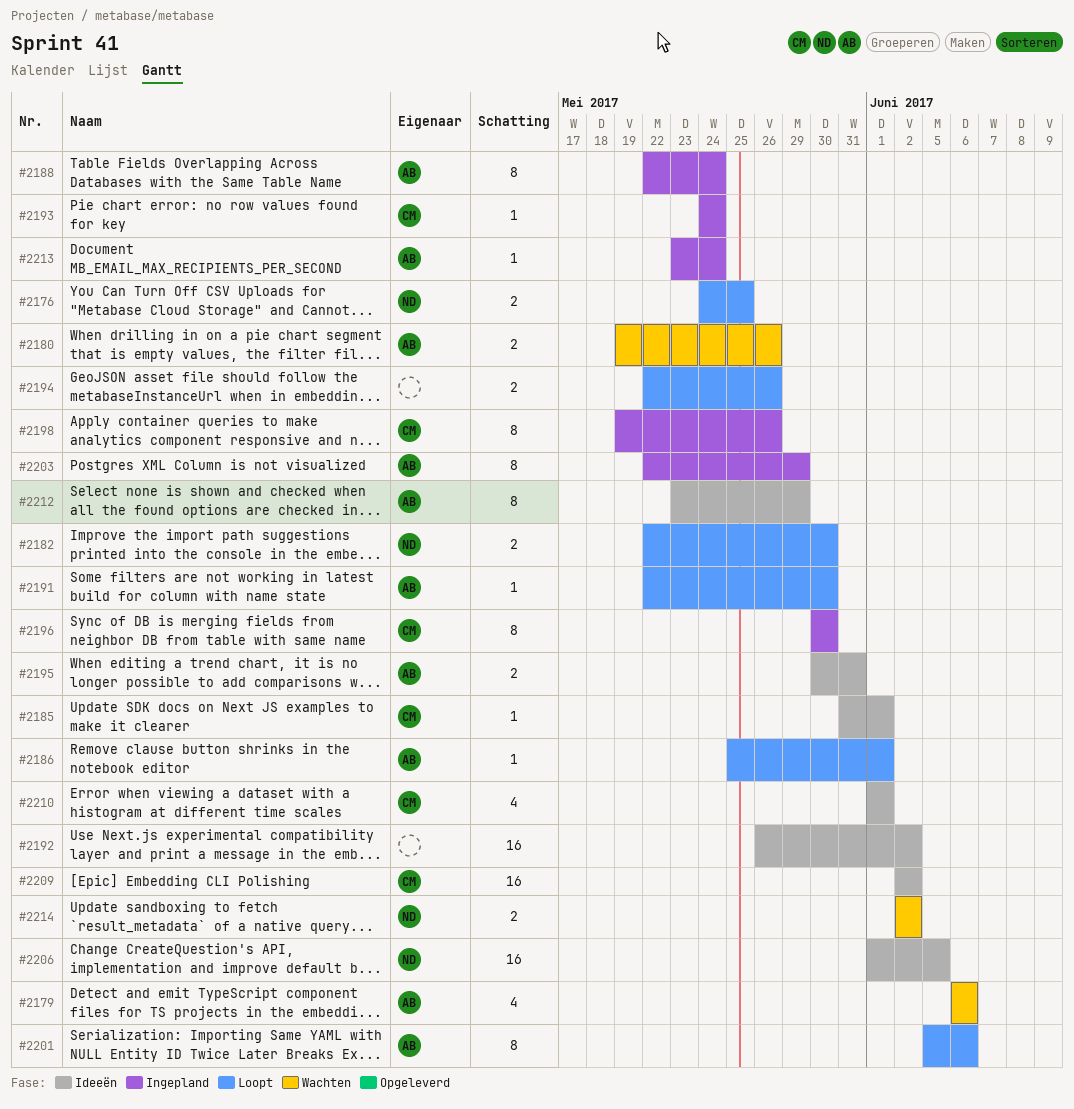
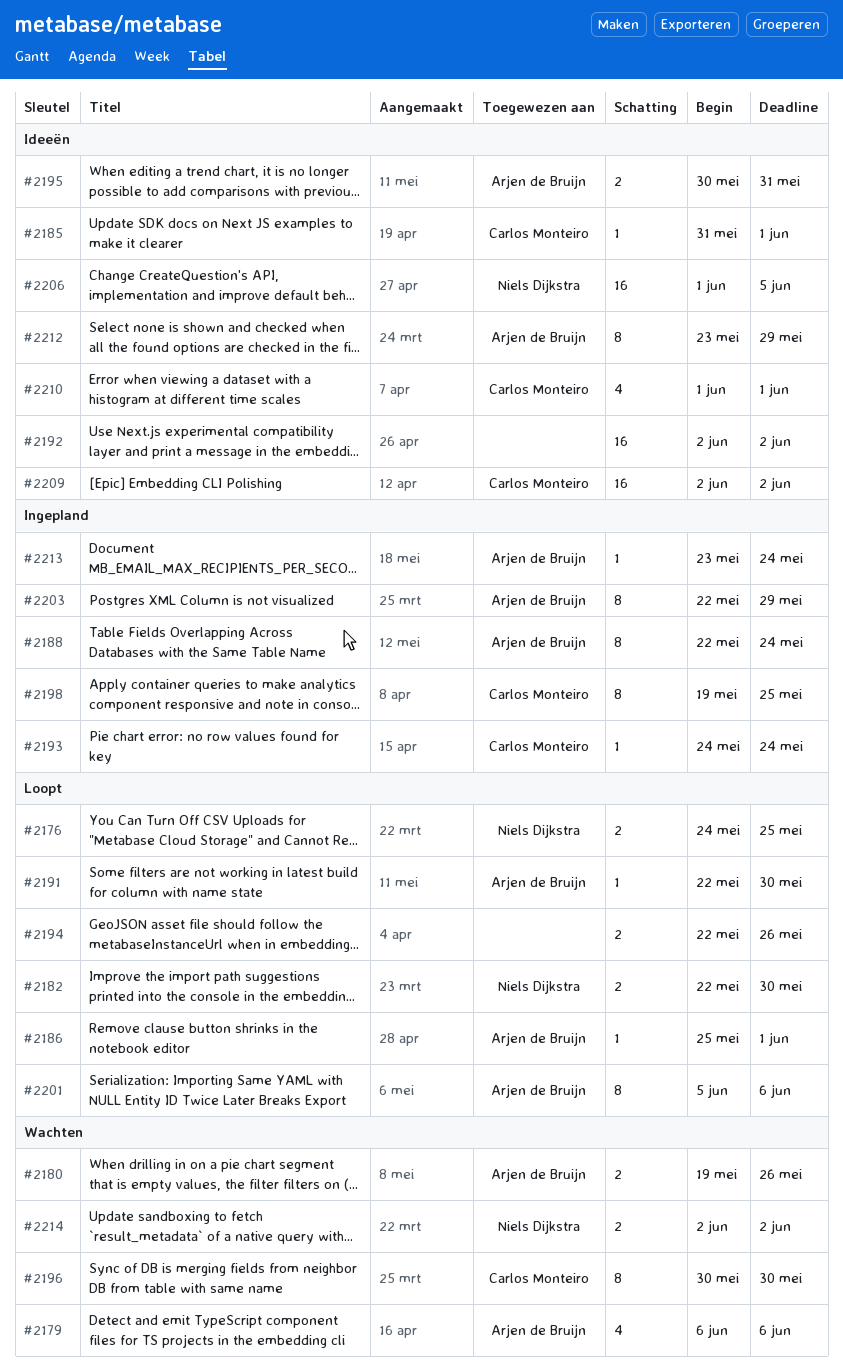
#2192, start: May 26 -> Jun 2
#2196, status: Ingepland -> Wachten
#2198, due: May 26 -> May 25

